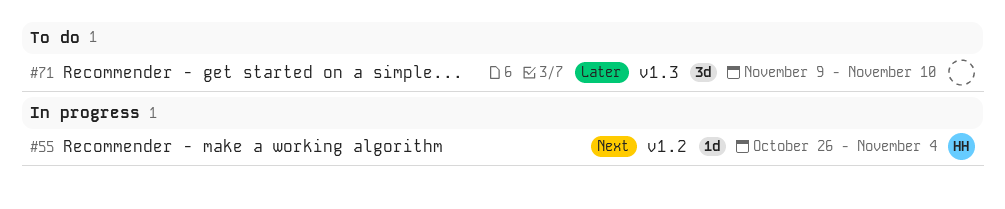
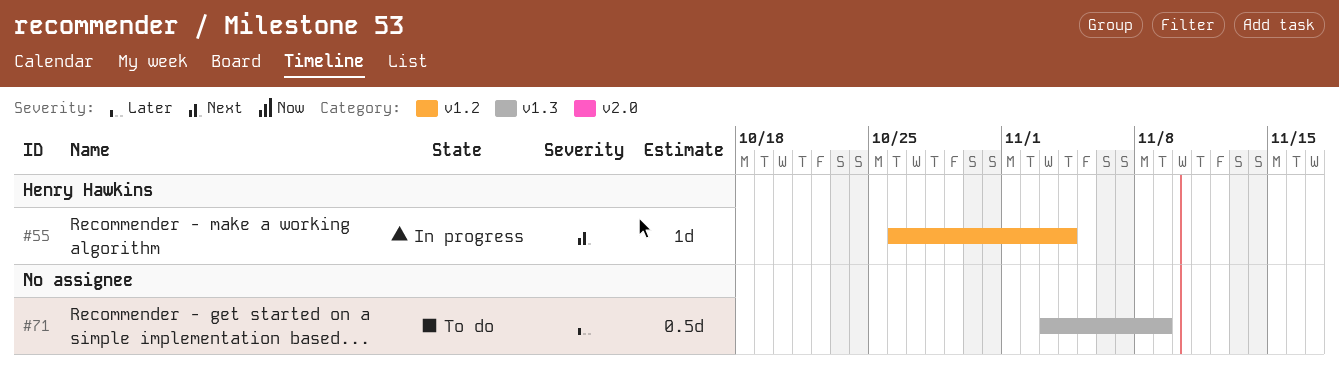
#71, estimate: 3d -> 0.5d
#71, start: Nov 9 -> Nov 3
#71, due: Nov 10 -> Nov 9

